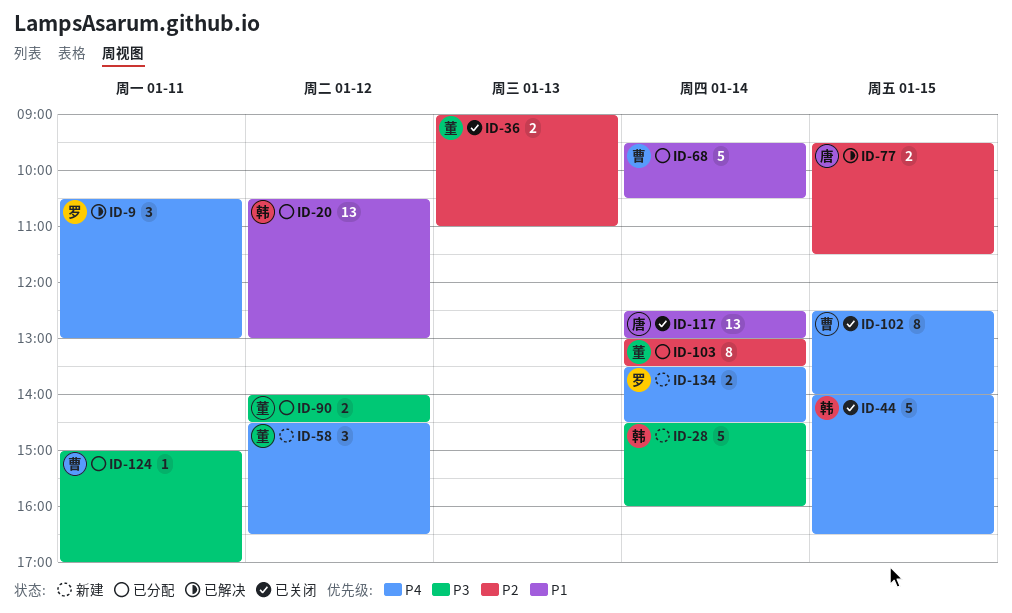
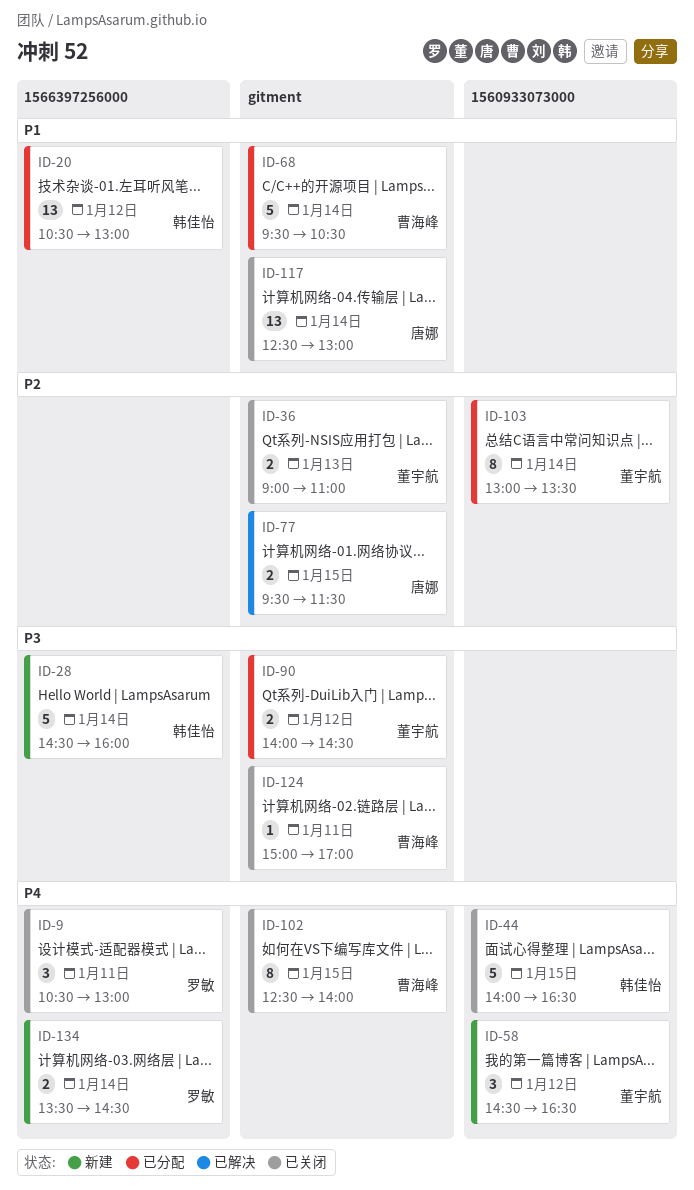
ID-9, status: 已解决 -> 已关闭
ID-124, status: 已分配 -> 已关闭

